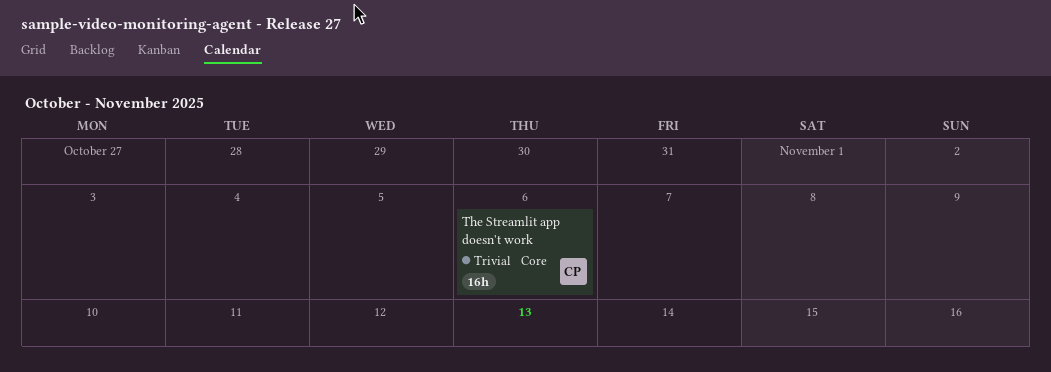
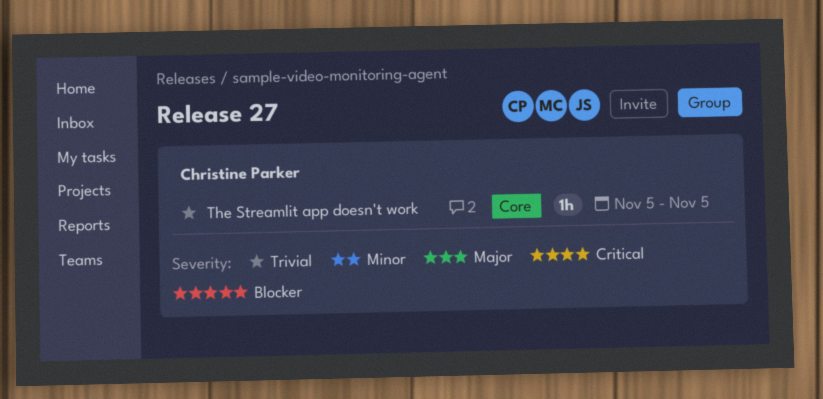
The Streamlit app doesn't work, estimate: 16h -> 1h
The Streamlit app doesn't work, due: Nov 6 -> Nov 5

